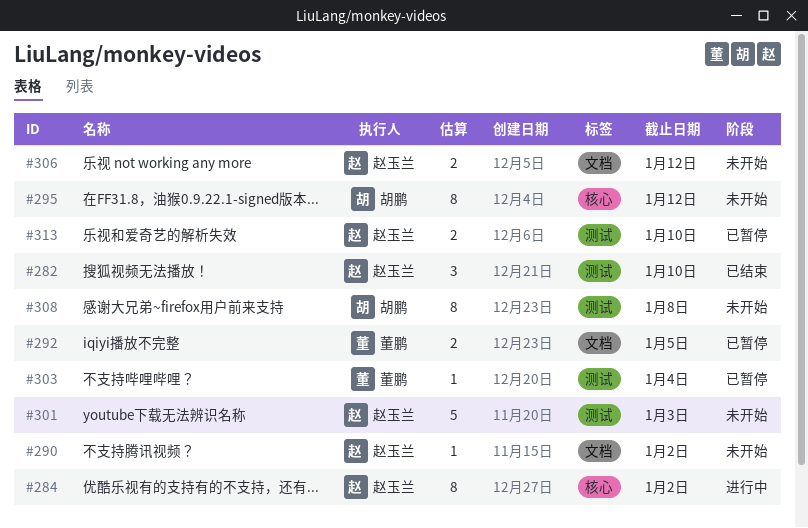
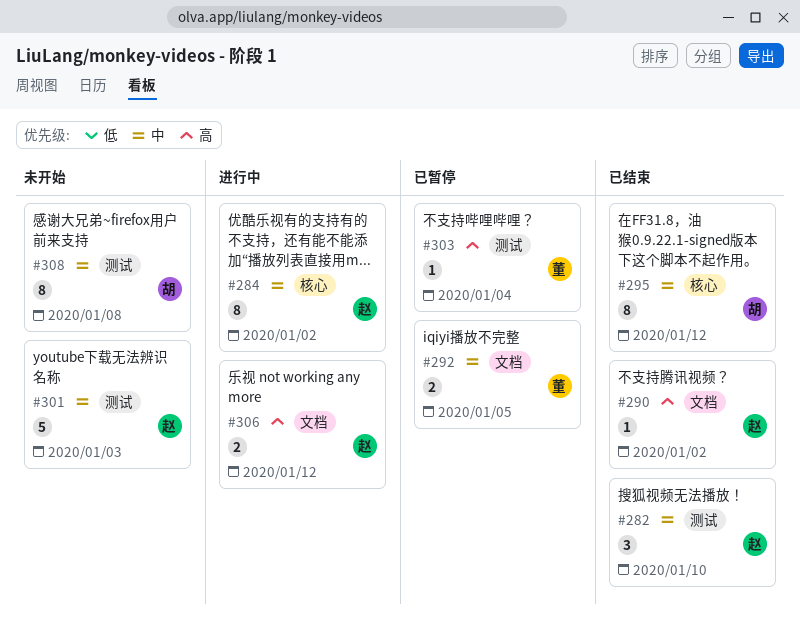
#290, status: 未开始 -> 已结束
#295, status: 未开始 -> 已结束
#306, status: 未开始 -> 进行中
#313: present -> none

